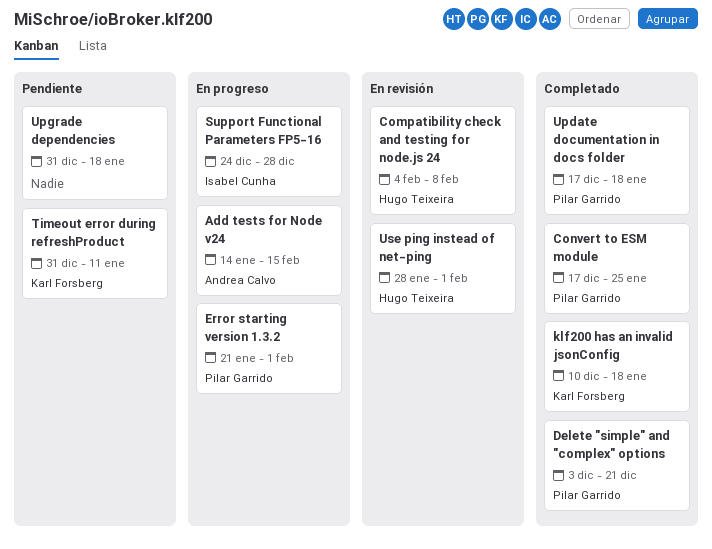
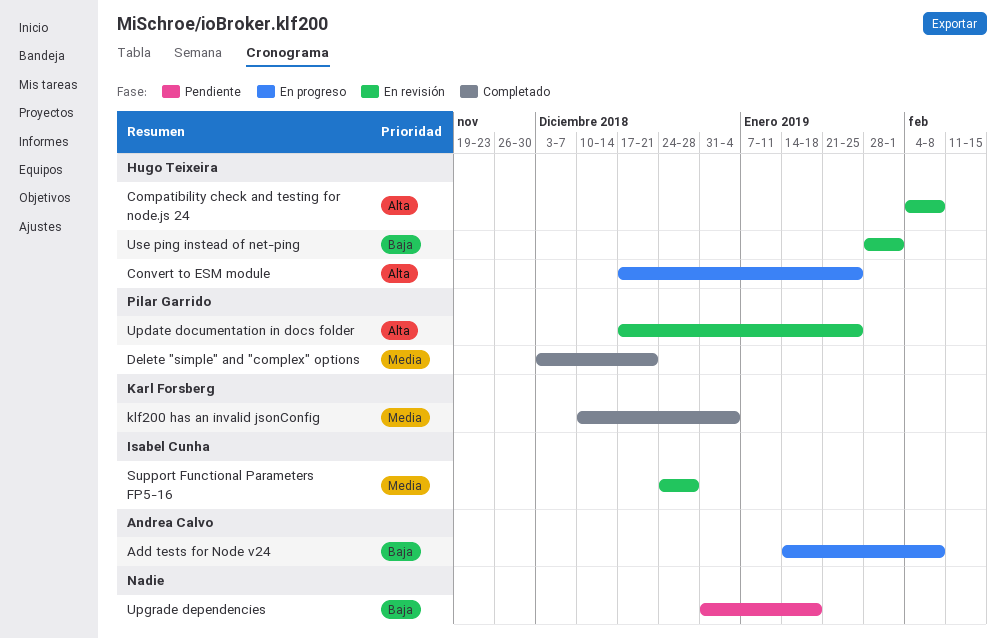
Add tests for Node v24, due: Feb 15 -> Feb 8
Convert to ESM module, status: Completado -> En progreso
Convert to ESM module, owner: Pilar Garrido -> Hugo Teixeira
Error starting version 1.3.2: present -> none
klf200 has an invalid jsonConfig, due: Jan 18 -> Jan 4
Support Functional Parameters FP5-16, status: En progreso -> En revisión
Timeout error during refreshProduct: present -> none
Update documentation in docs folder, status: Completado -> En revisión
Update documentation in docs folder, due: Jan 18 -> Jan 25

